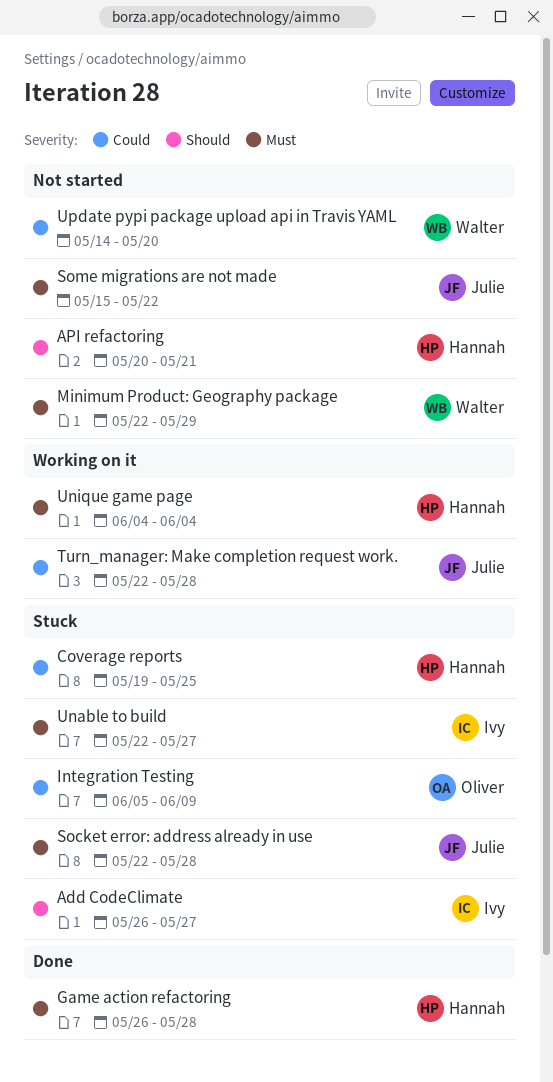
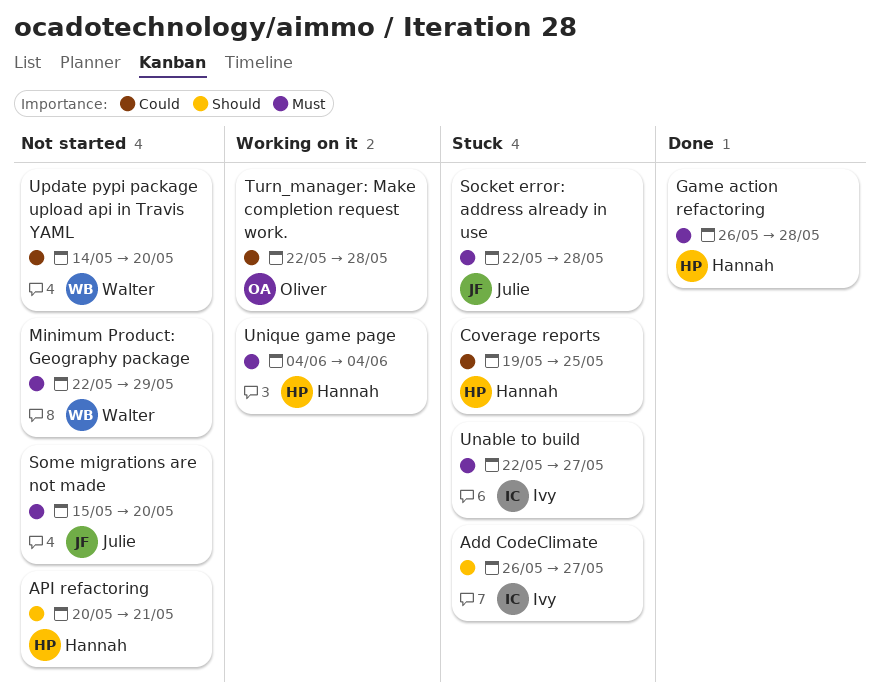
Integration Testing: present -> none
Some migrations are not made, due: May 22 -> May 20
Turn_manager: Make completion request work., owner: Julie -> Oliver

